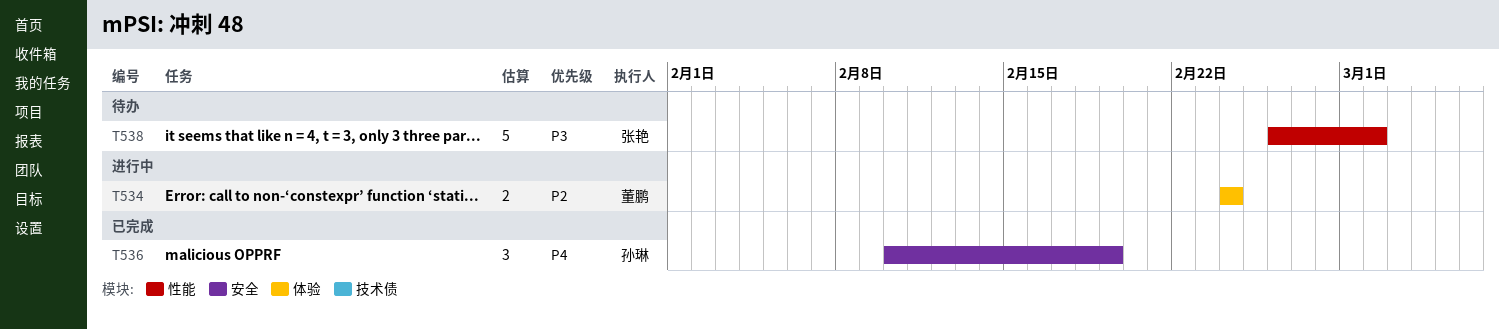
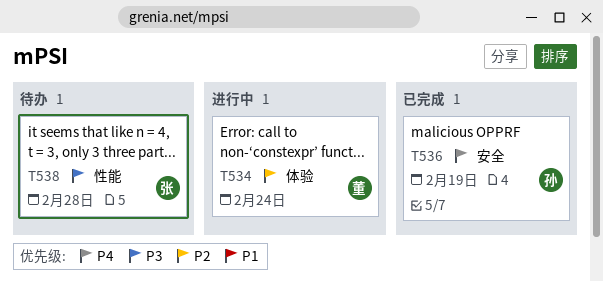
T538, due: Mar 2 -> Feb 28

